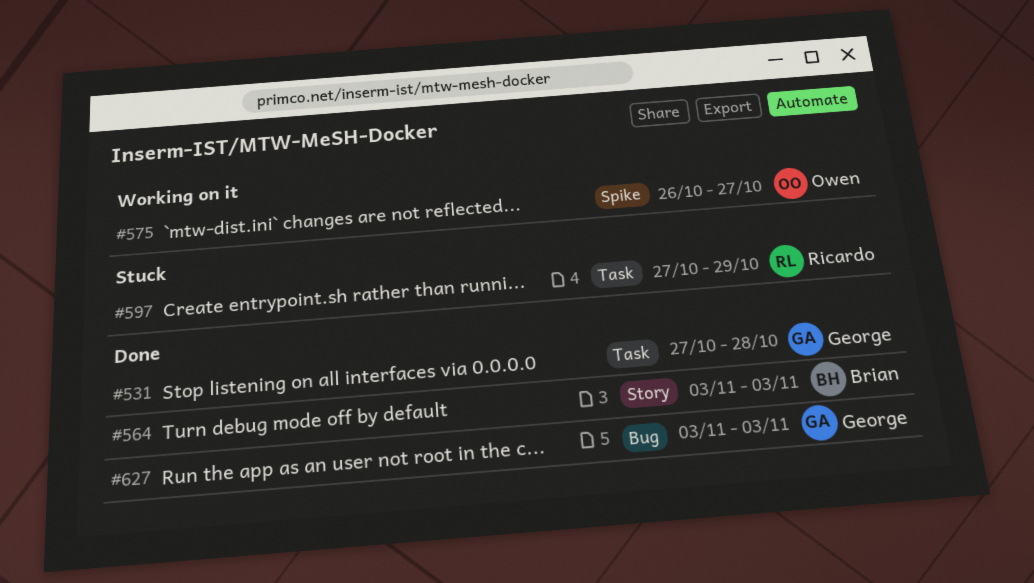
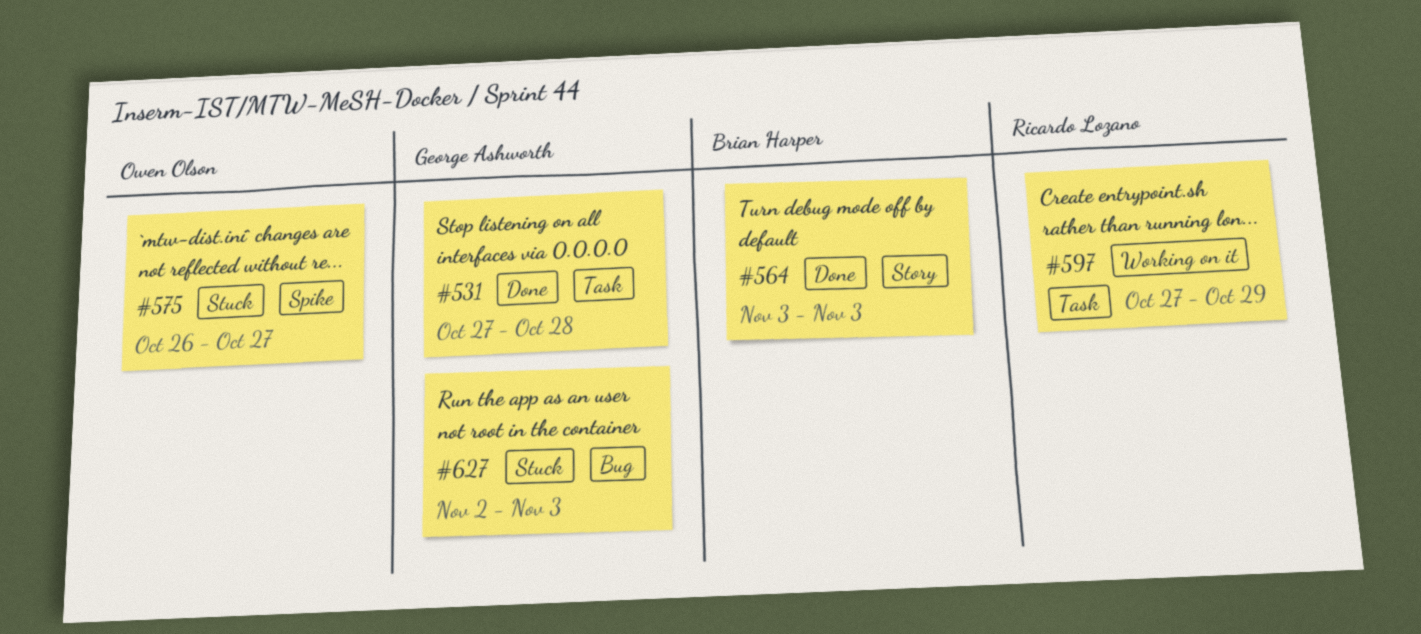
#575, status: Working on it -> Stuck
#597, status: Stuck -> Working on it
#627, status: Done -> Stuck
#627, start: Nov 3 -> Nov 2

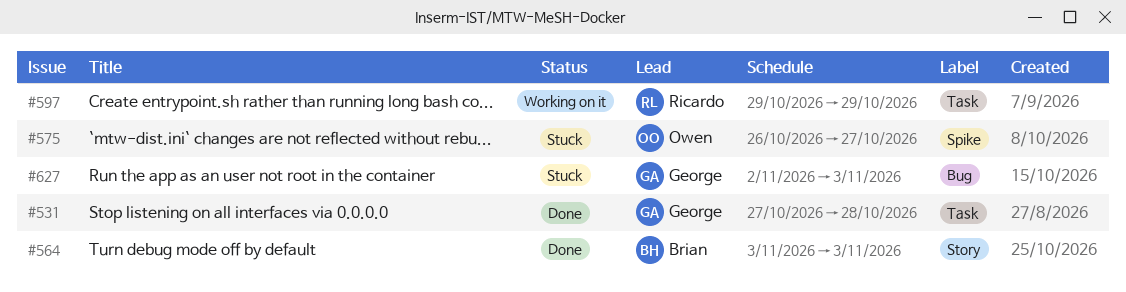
#597, start: Oct 27 -> Oct 29

